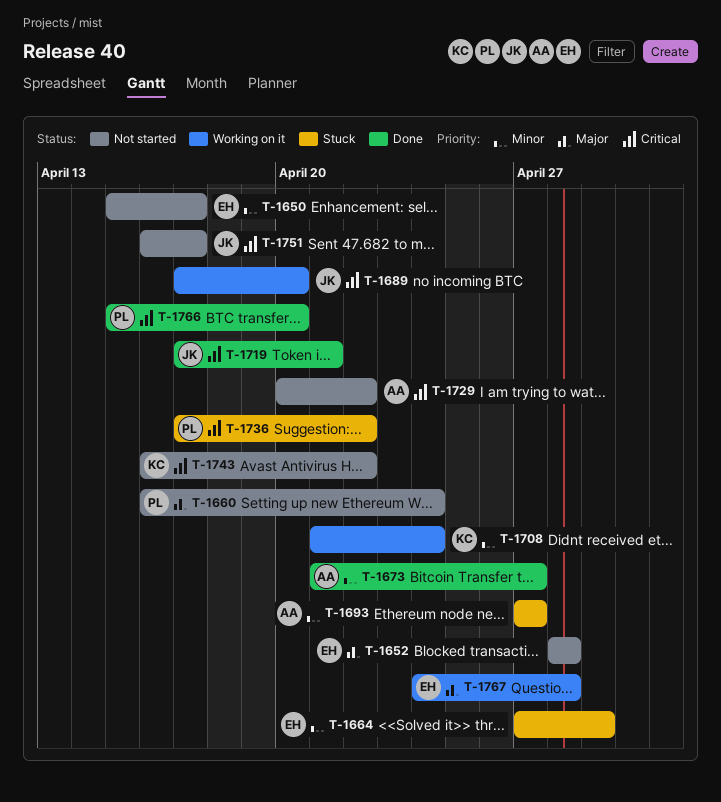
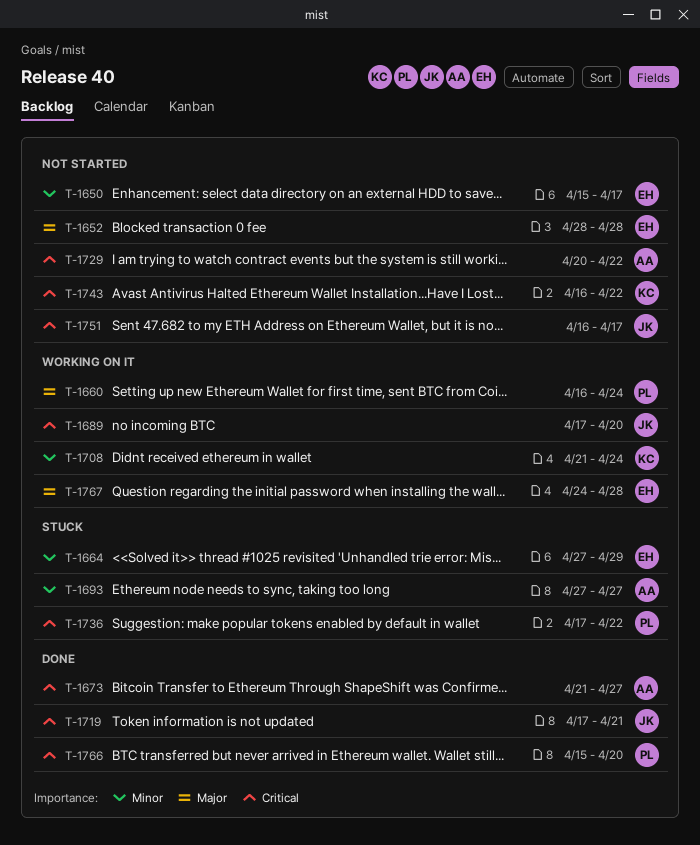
T-1660, status: Not started -> Working on it
T-1673, priority: Minor -> Critical

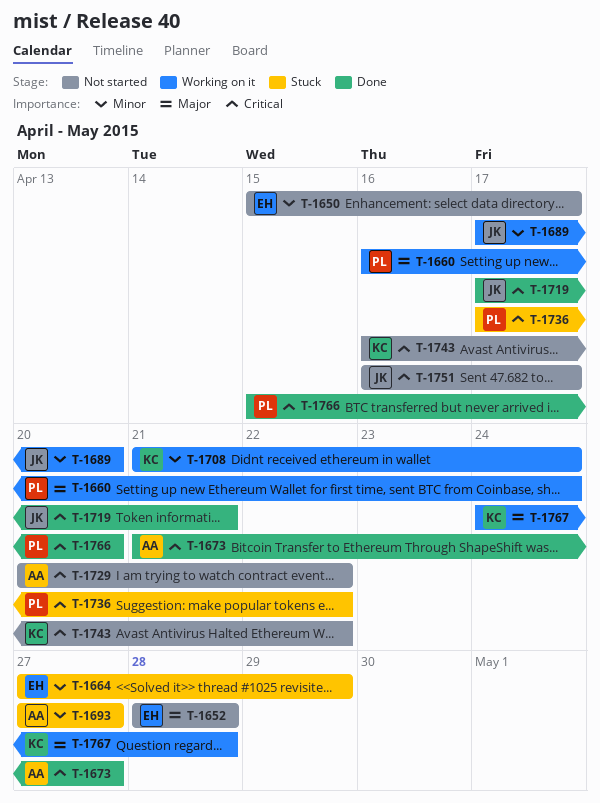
T-1689, priority: Critical -> Minor
T-1767, owner: EH -> KC

